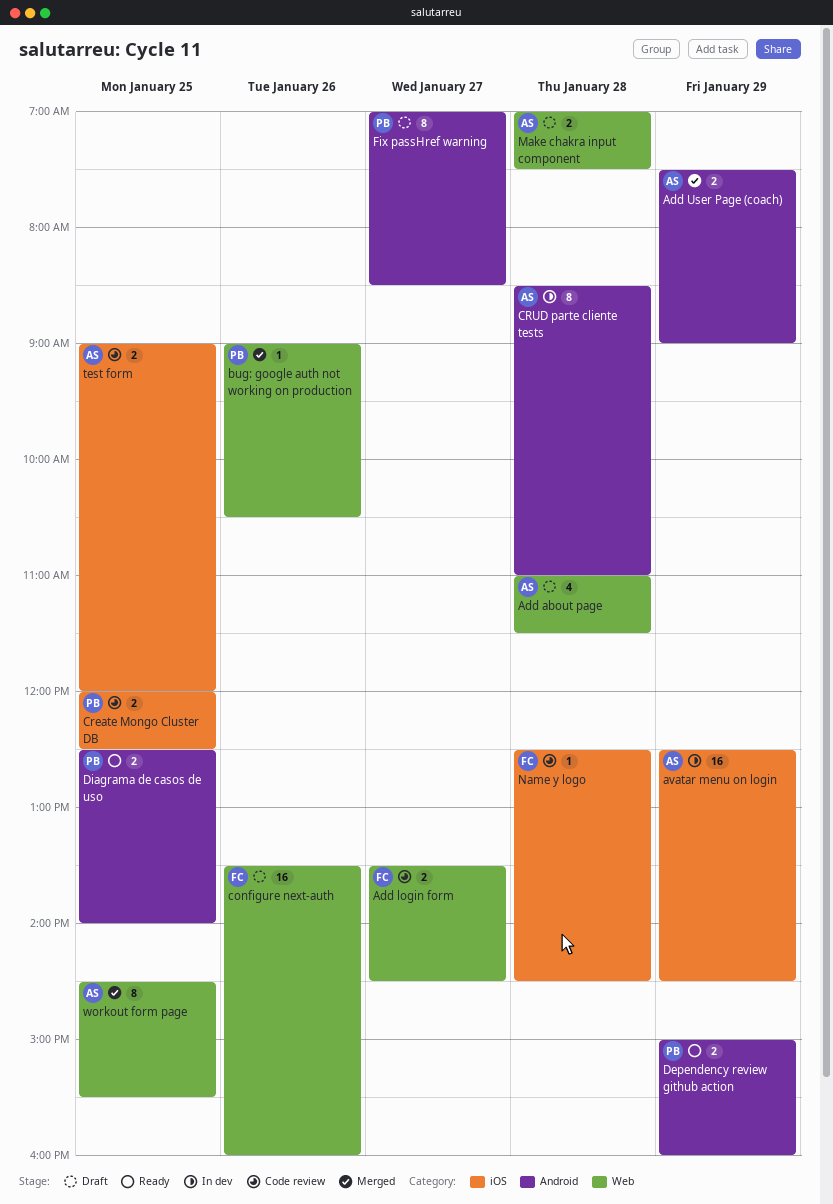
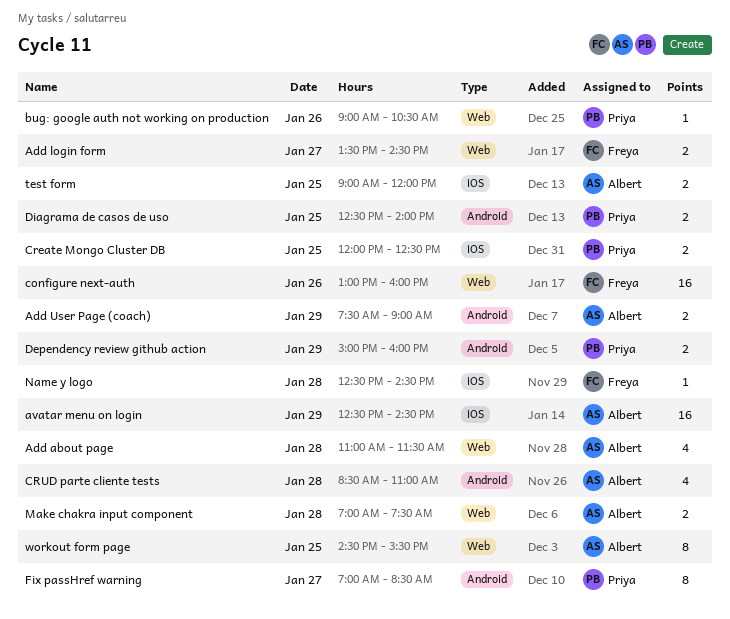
configure next-auth, begins: 13:30 -> 13:00
CRUD parte cliente tests, estimate: 8 -> 4

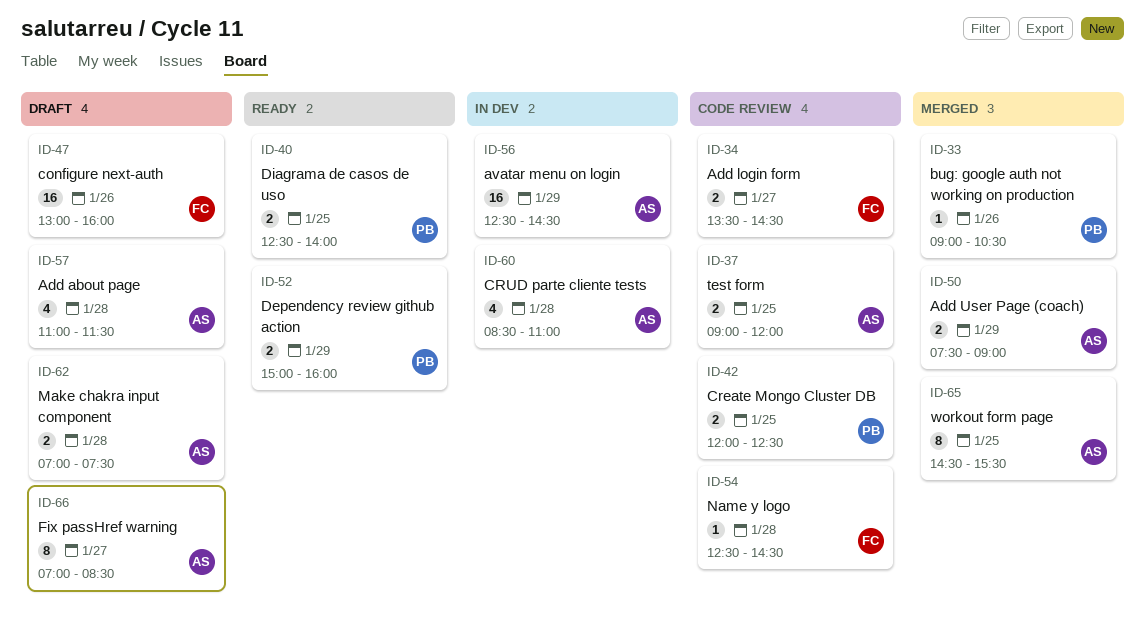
Fix passHref warning, owner: Priya -> Albert

